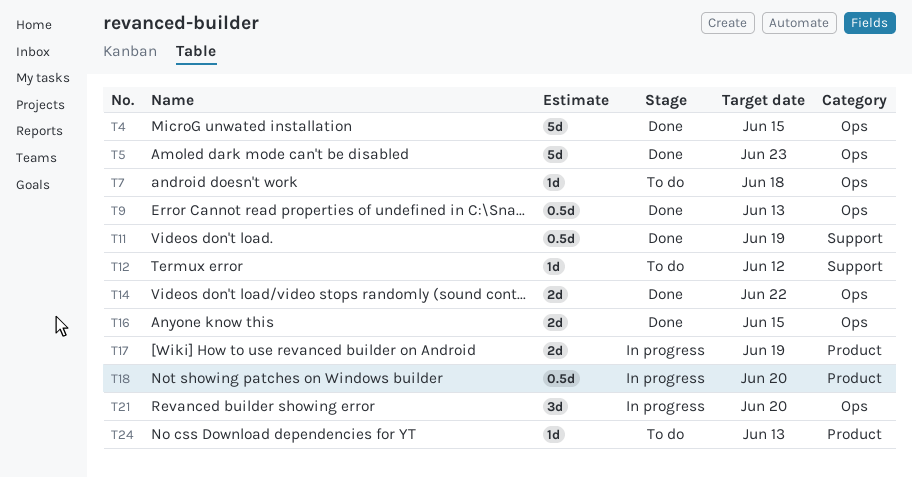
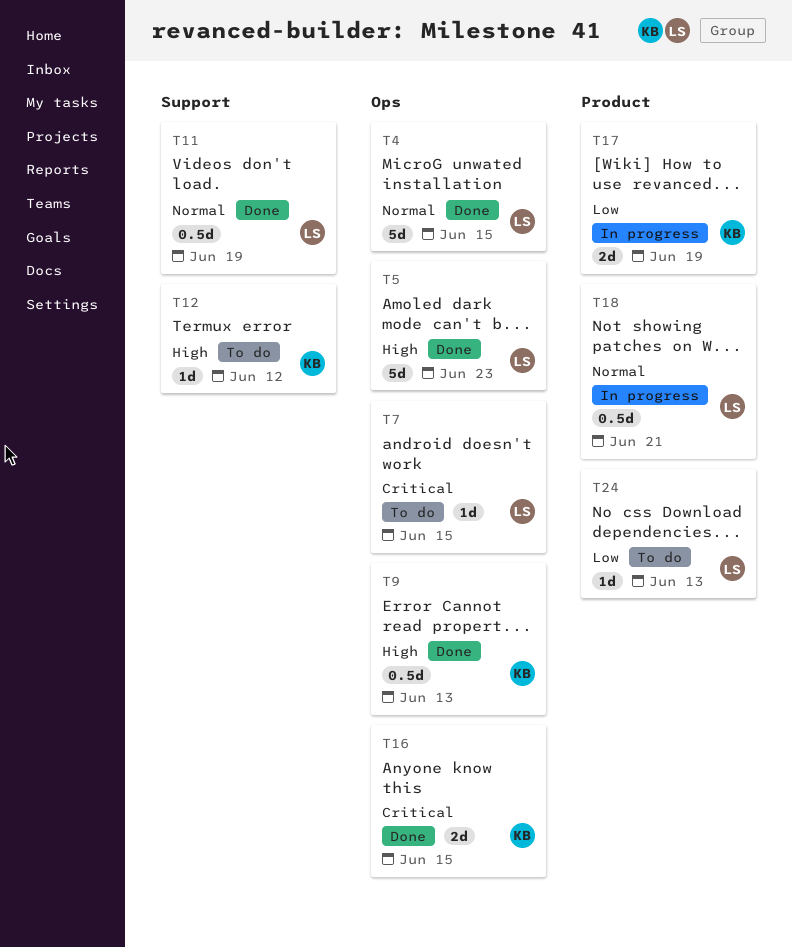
T7, due: Jun 18 -> Jun 15
T14: present -> none
T18, due: Jun 20 -> Jun 21
T21: present -> none

